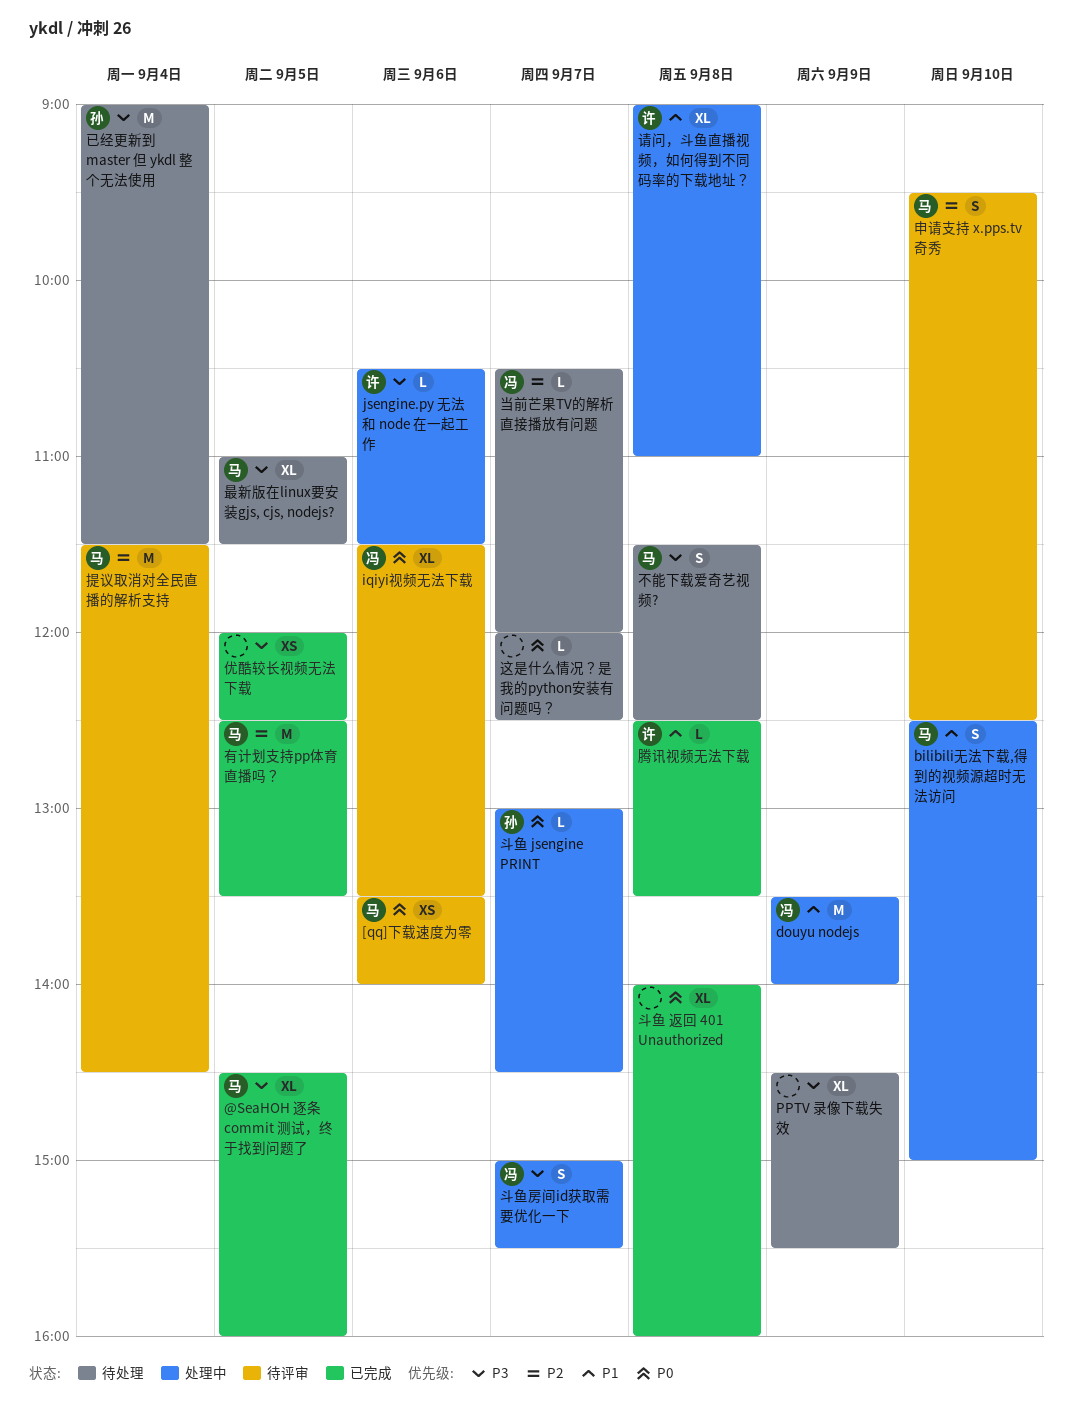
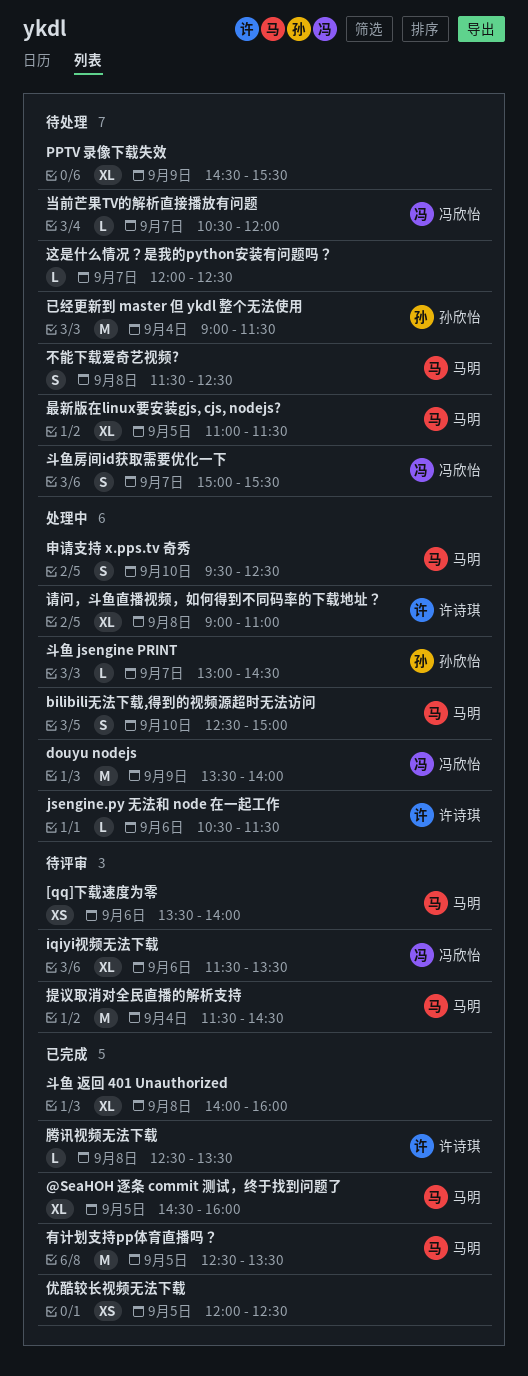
斗鱼房间id获取需要优化一下, status: 处理中 -> 待处理
申请支持 x.pps.tv 奇秀, status: 待评审 -> 处理中

